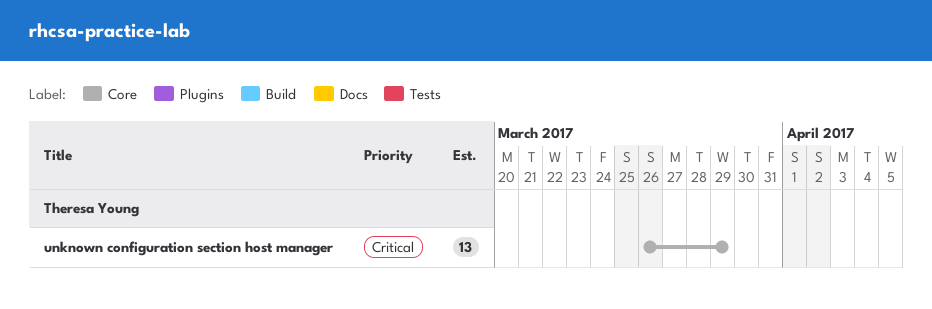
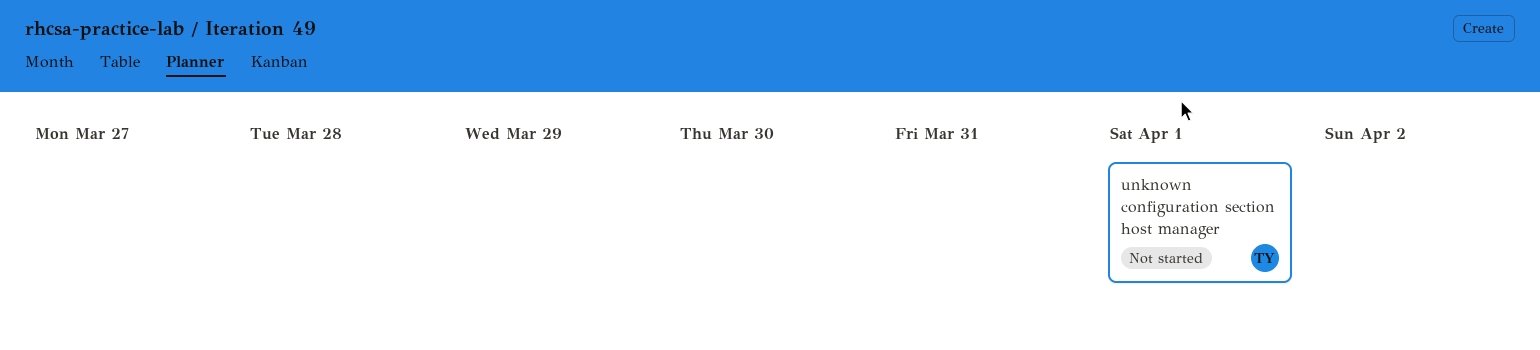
unknown configuration section host manager, due: Mar 29 -> Apr 1

